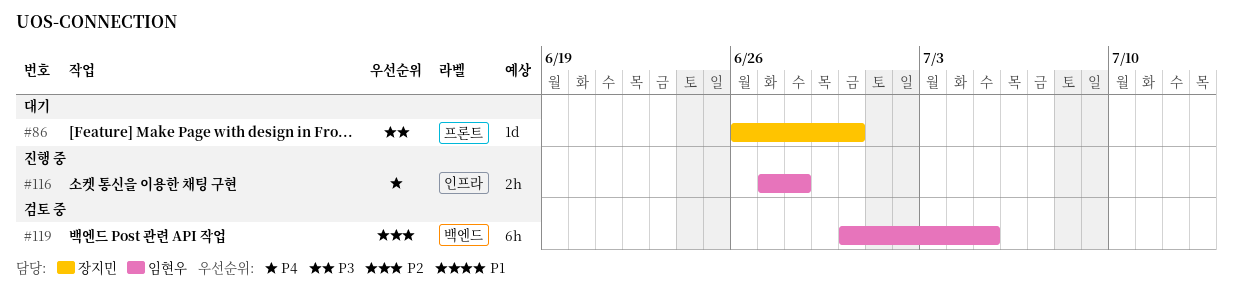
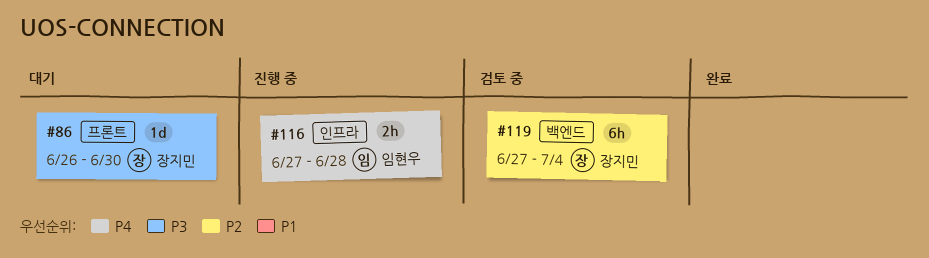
#119, owner: 임현우 -> 장지민
#119, start: Jun 30 -> Jun 27
#119, due: Jul 5 -> Jul 4

